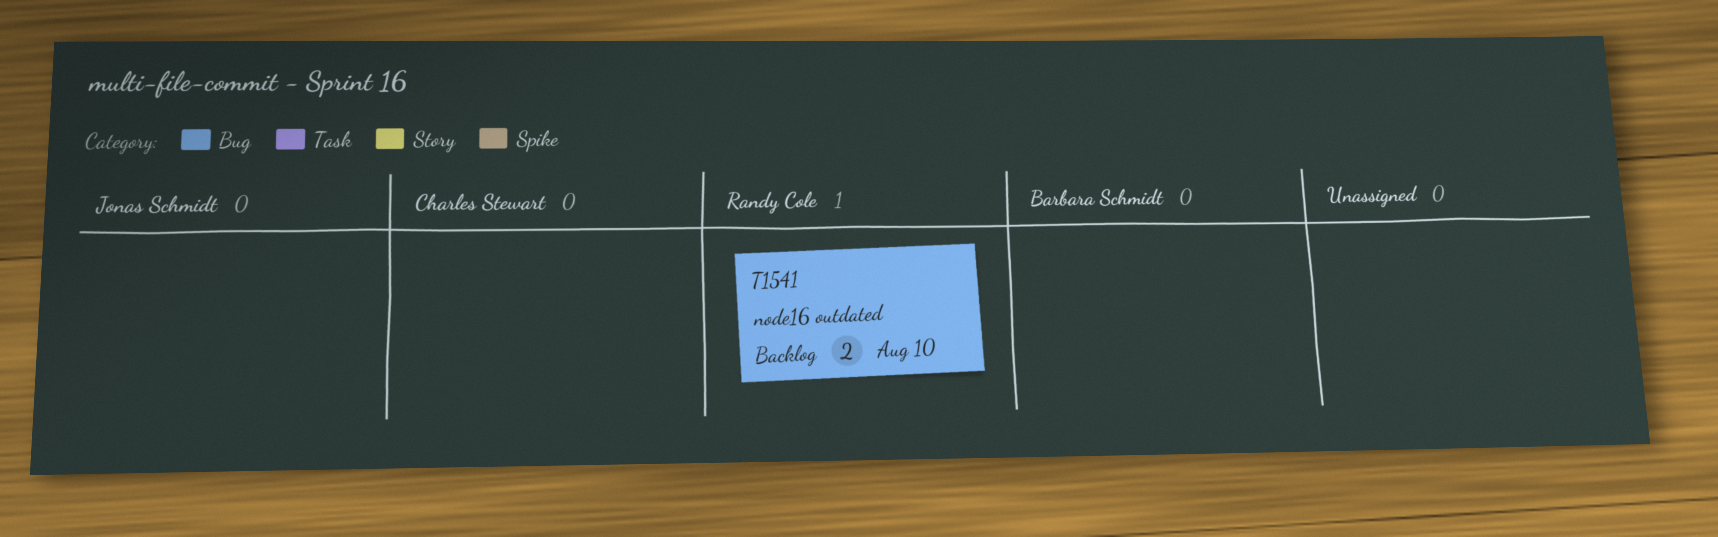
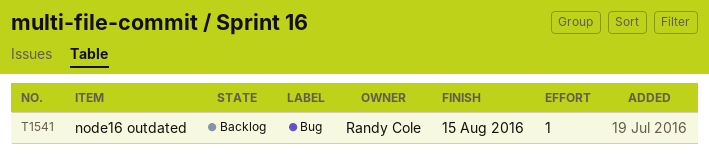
T1541, estimate: 2 -> 1
T1541, due: Aug 10 -> Aug 15

